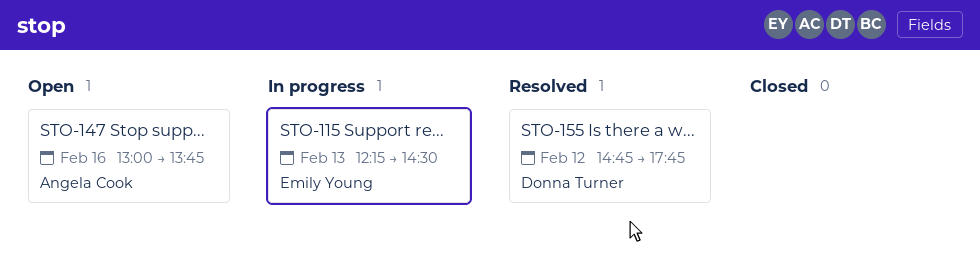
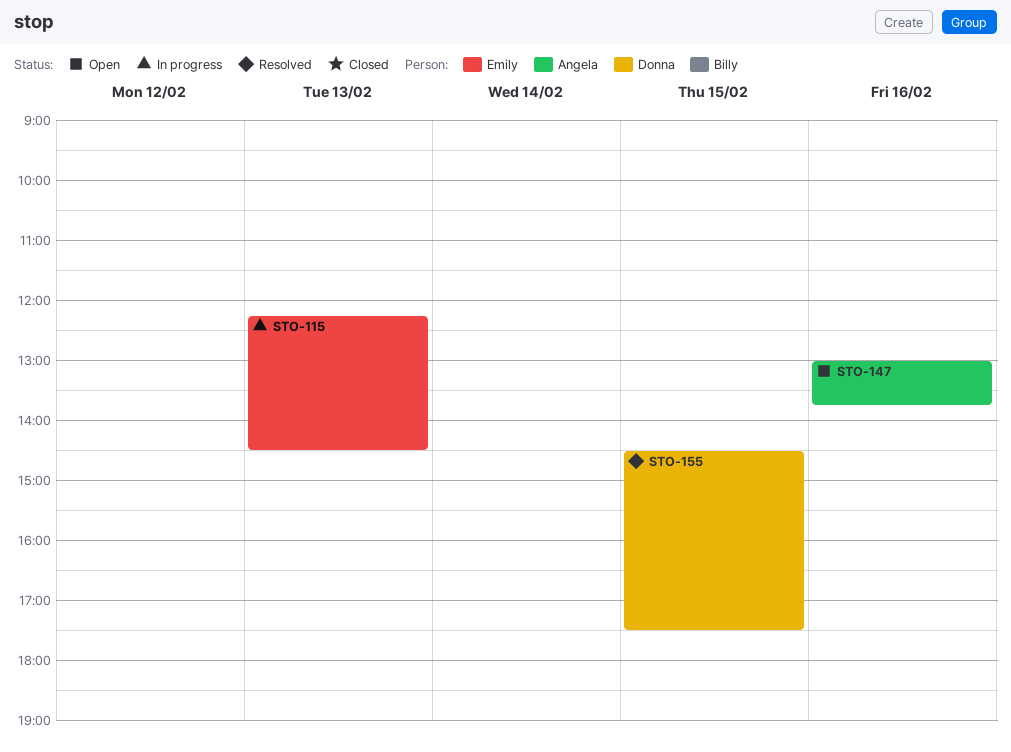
STO-155, day: Feb 12 -> Feb 15
STO-155, begins: 14:45 -> 14:30
STO-155, ends: 17:45 -> 17:30

